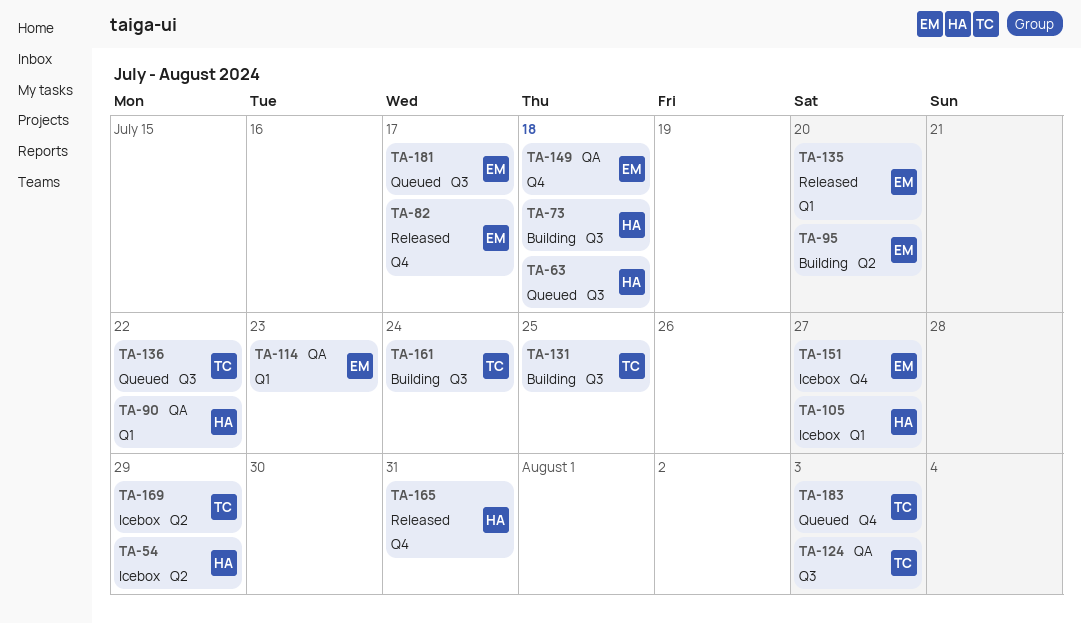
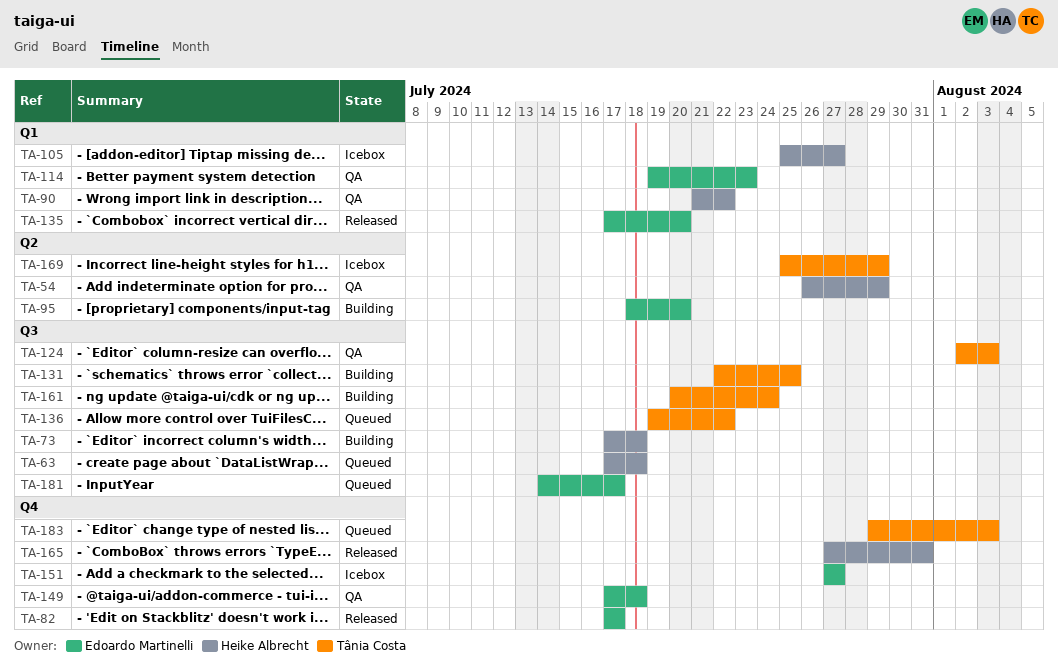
TA-54, status: Icebox -> QA

